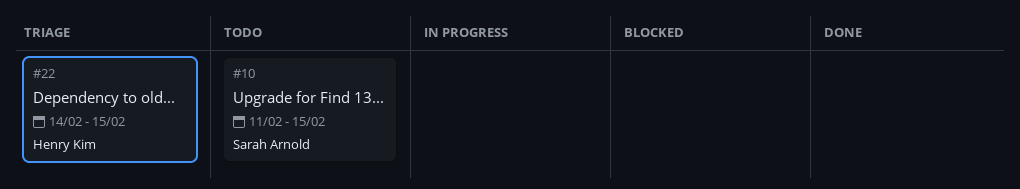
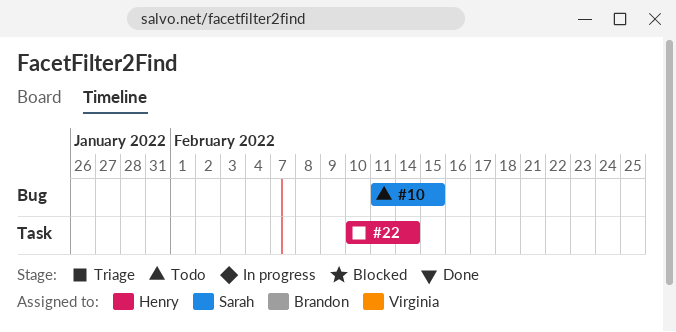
#22, start: Feb 14 -> Feb 10
#22, due: Feb 15 -> Feb 14

